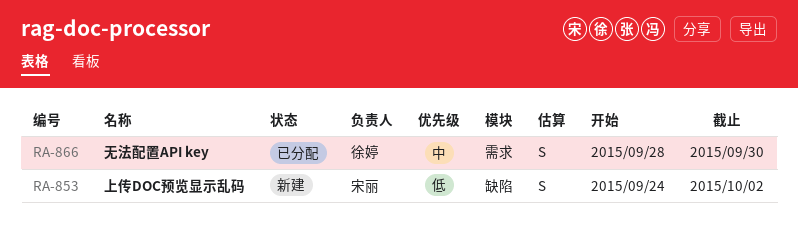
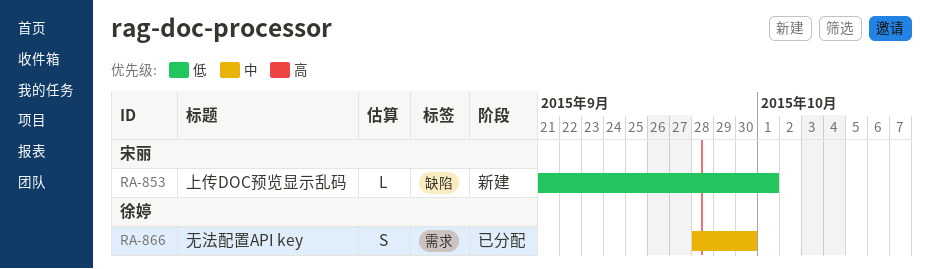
RA-853, estimate: S -> L
RA-853, start: Sep 24 -> Sep 21
RA-853, due: Oct 2 -> Oct 1

